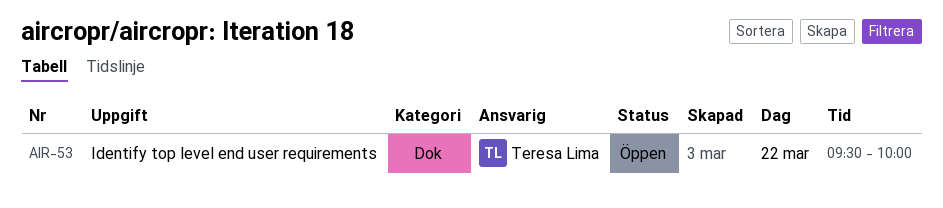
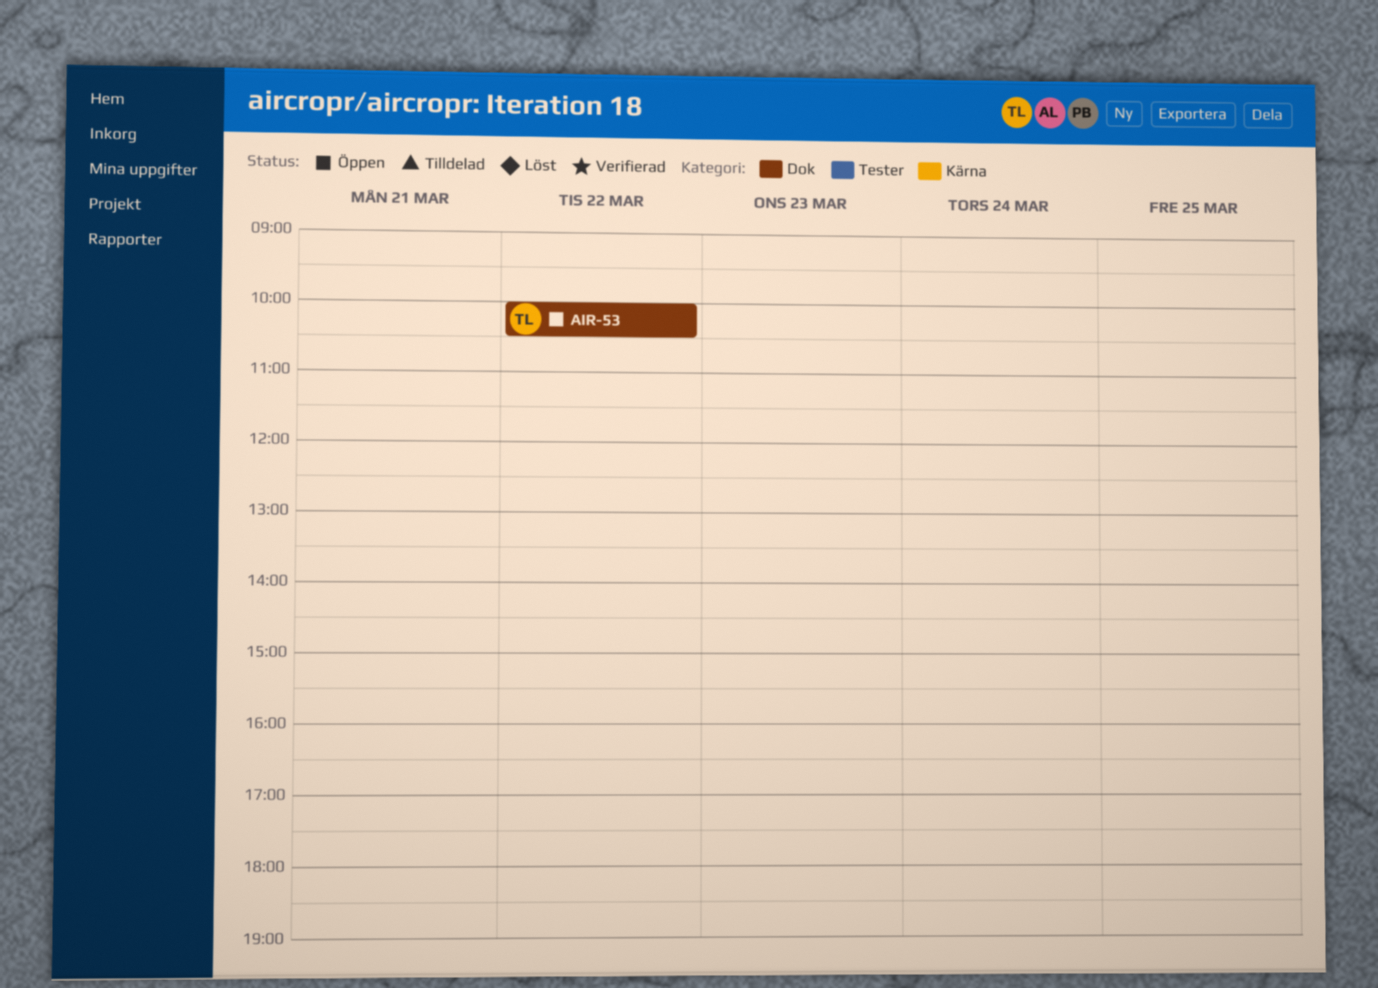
AIR-53, begins: 09:30 -> 10:00
AIR-53, ends: 10:00 -> 10:30

